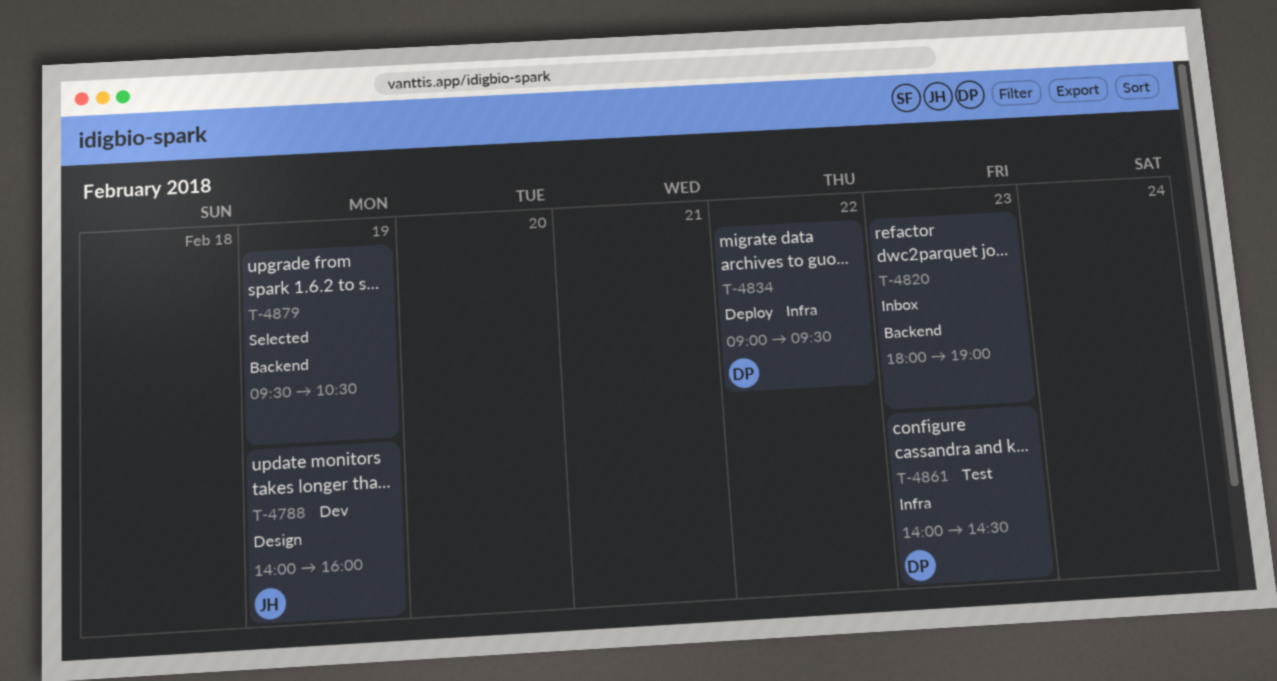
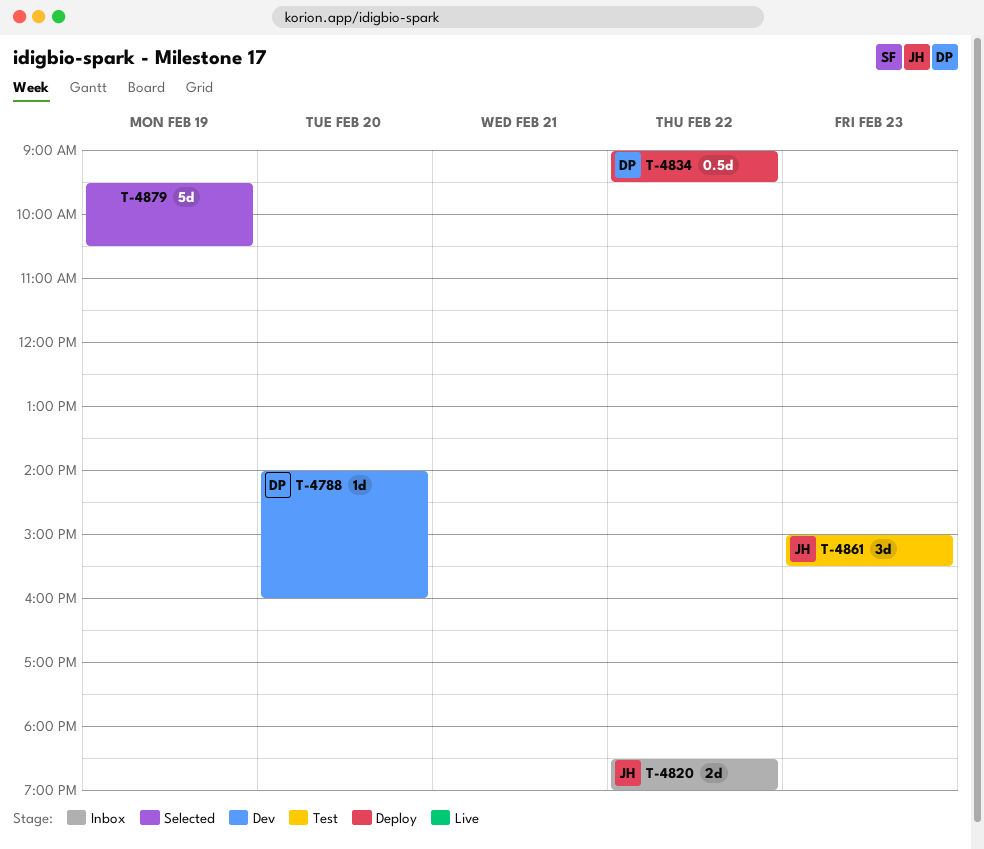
T-4788, owner: JH -> DP
T-4788, day: Feb 19 -> Feb 20
T-4820, owner: none -> JH
T-4820, day: Feb 23 -> Feb 22
T-4820, begins: 18:00 -> 18:30
T-4861, owner: DP -> JH
T-4861, begins: 14:00 -> 15:00
T-4861, ends: 14:30 -> 15:30

